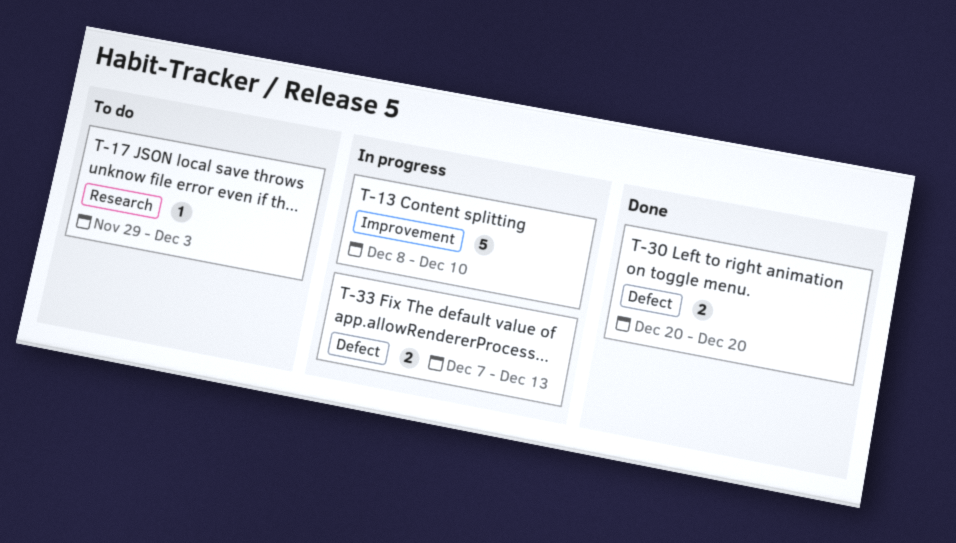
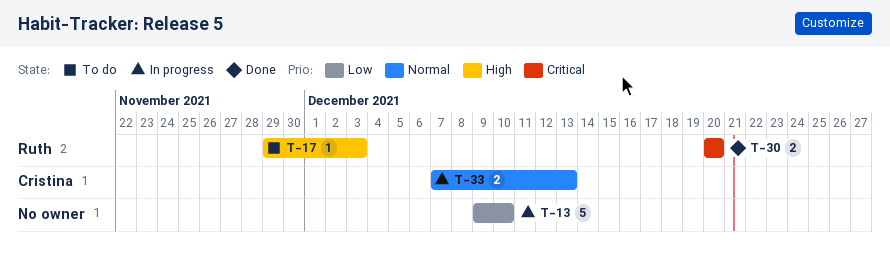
T-13, start: Dec 8 -> Dec 9

